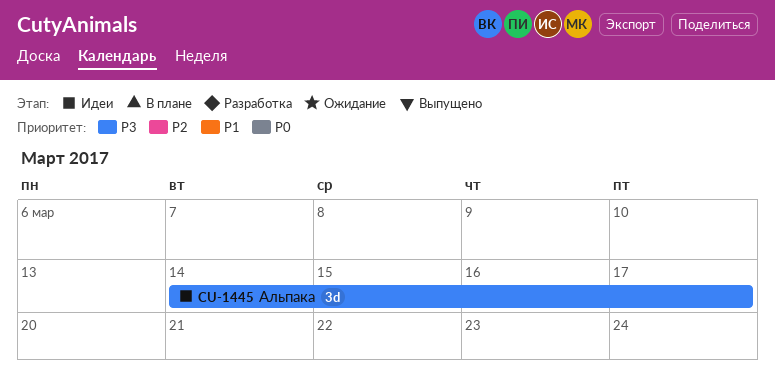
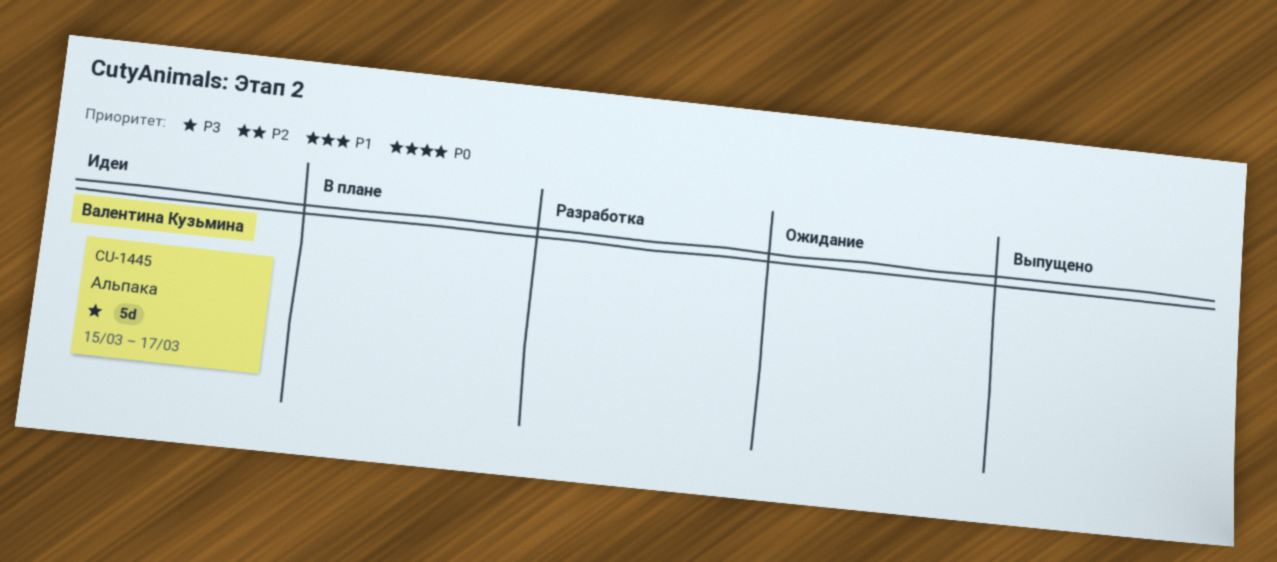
CU-1445, estimate: 3d -> 5d
CU-1445, start: Mar 14 -> Mar 15

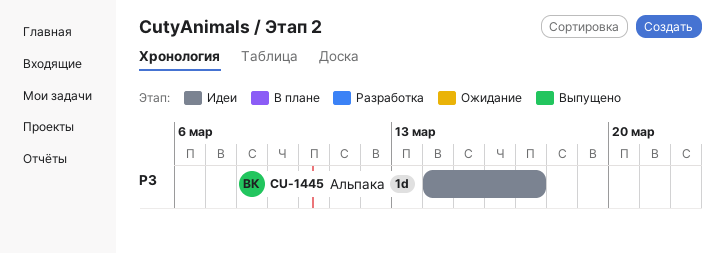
CU-1445, estimate: 5d -> 1d
CU-1445, start: Mar 15 -> Mar 14

